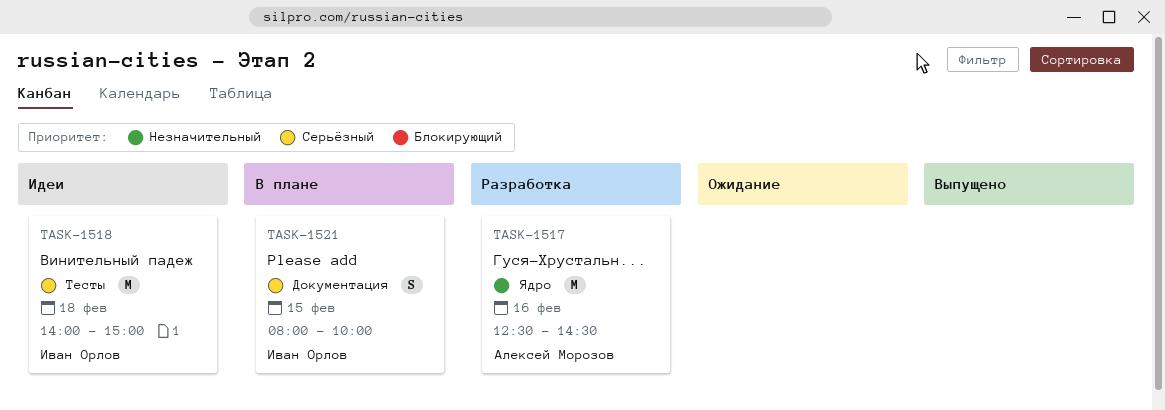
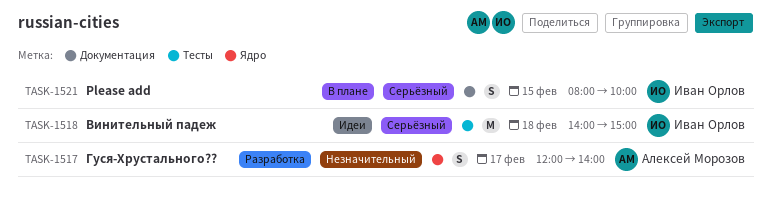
TASK-1517, estimate: M -> S
TASK-1517, day: Feb 16 -> Feb 17
TASK-1517, begins: 12:30 -> 12:00
TASK-1517, ends: 14:30 -> 14:00

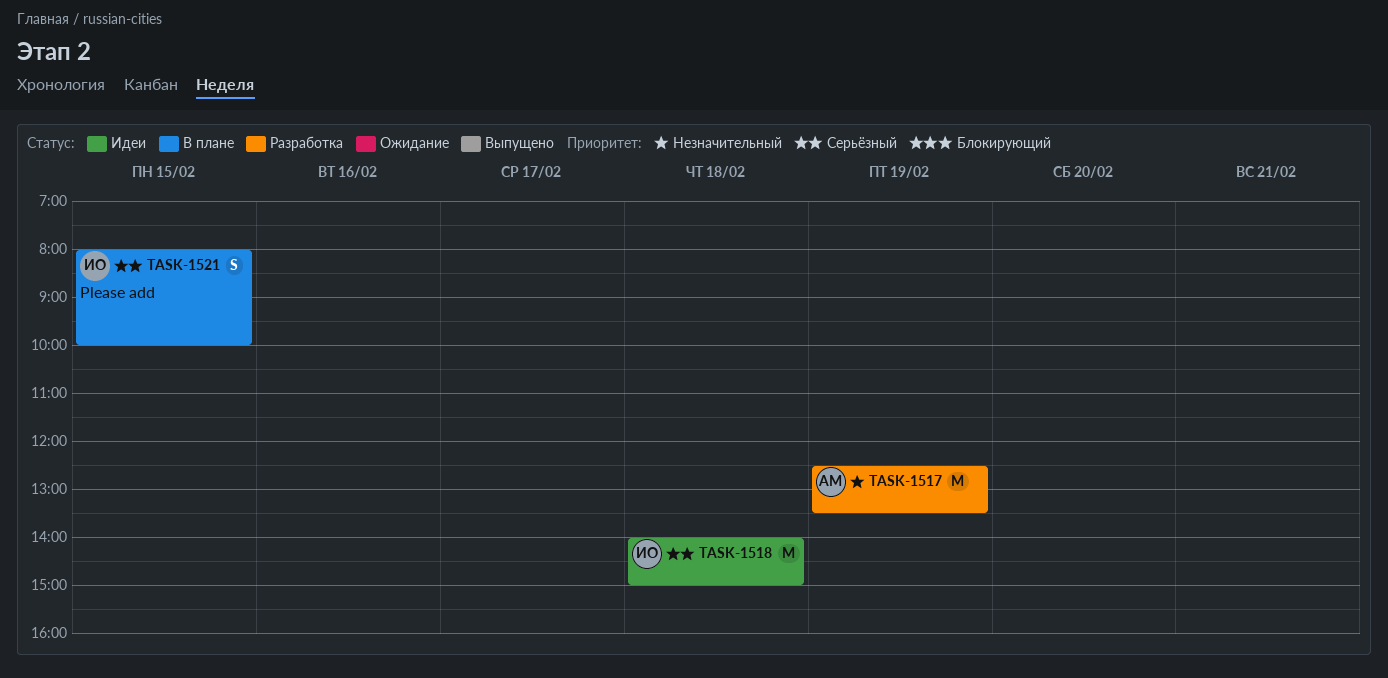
TASK-1517, estimate: S -> M
TASK-1517, day: Feb 17 -> Feb 19
TASK-1517, begins: 12:00 -> 12:30
TASK-1517, ends: 14:00 -> 13:30

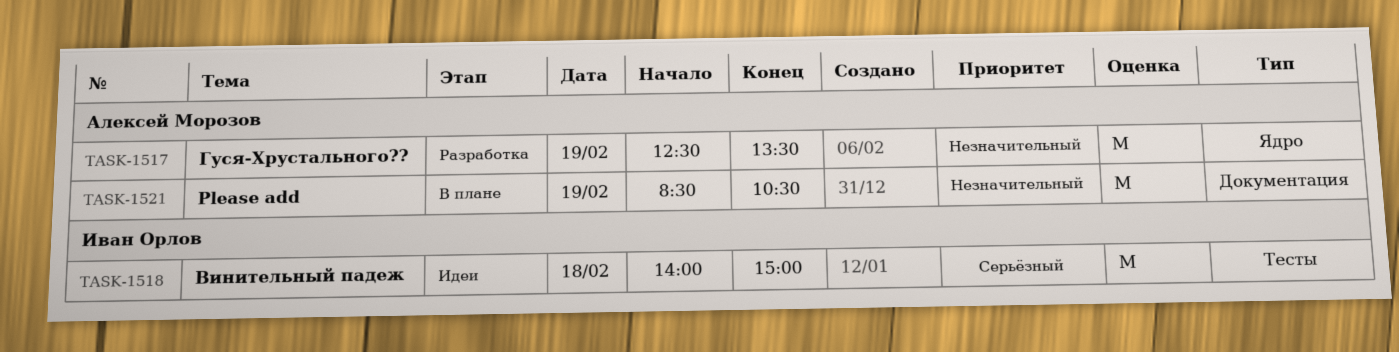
TASK-1521, owner: Иван Орлов -> Алексей Морозов
TASK-1521, priority: Серьёзный -> Незначительный
TASK-1521, estimate: S -> M
TASK-1521, day: Feb 15 -> Feb 19
TASK-1521, begins: 08:00 -> 08:30
TASK-1521, ends: 10:00 -> 10:30

